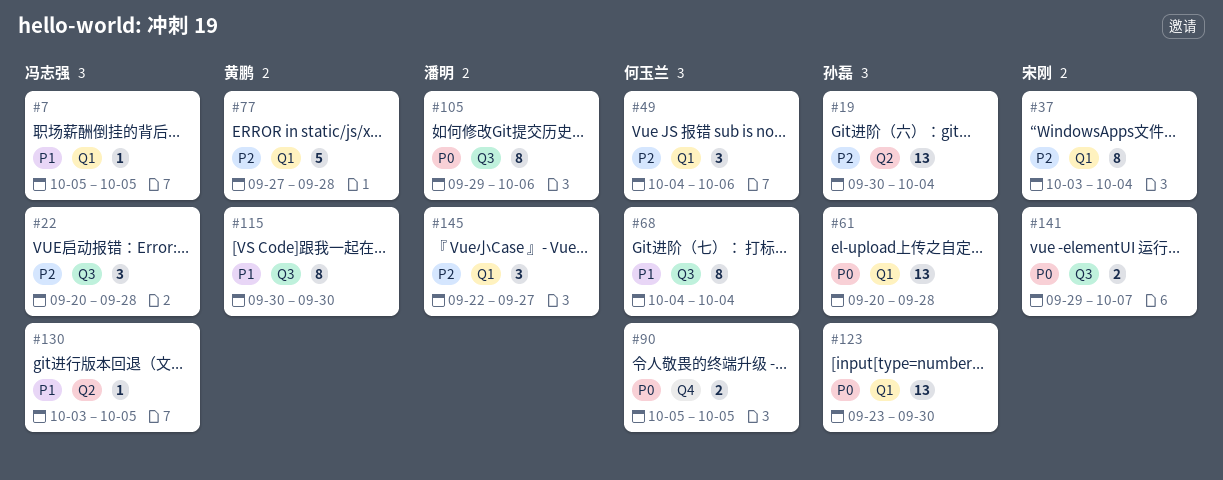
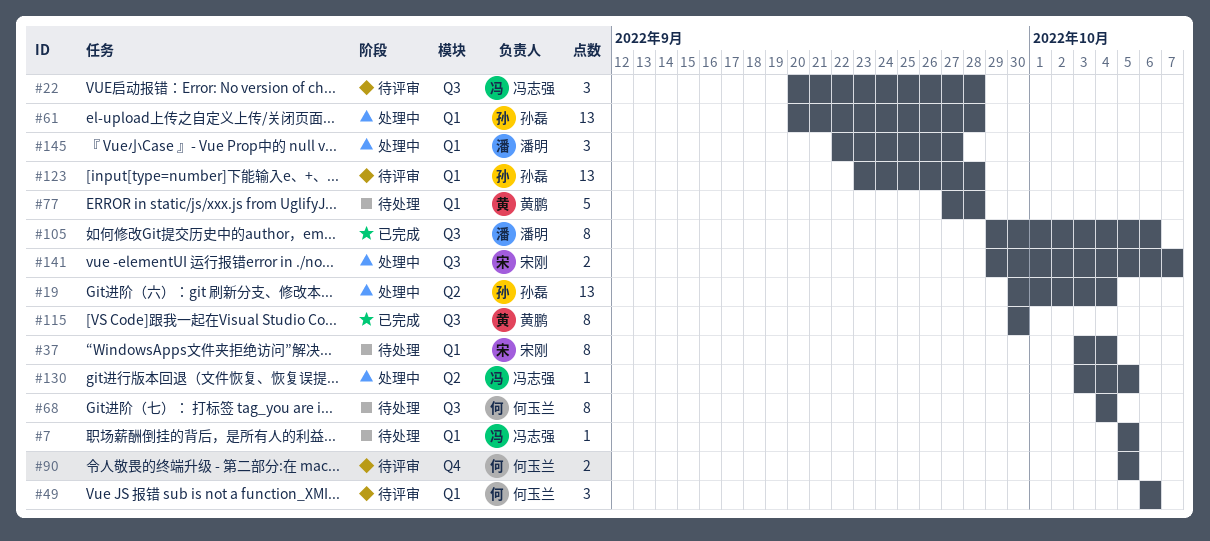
#49, start: Oct 4 -> Oct 6
#123, due: Sep 30 -> Sep 28

